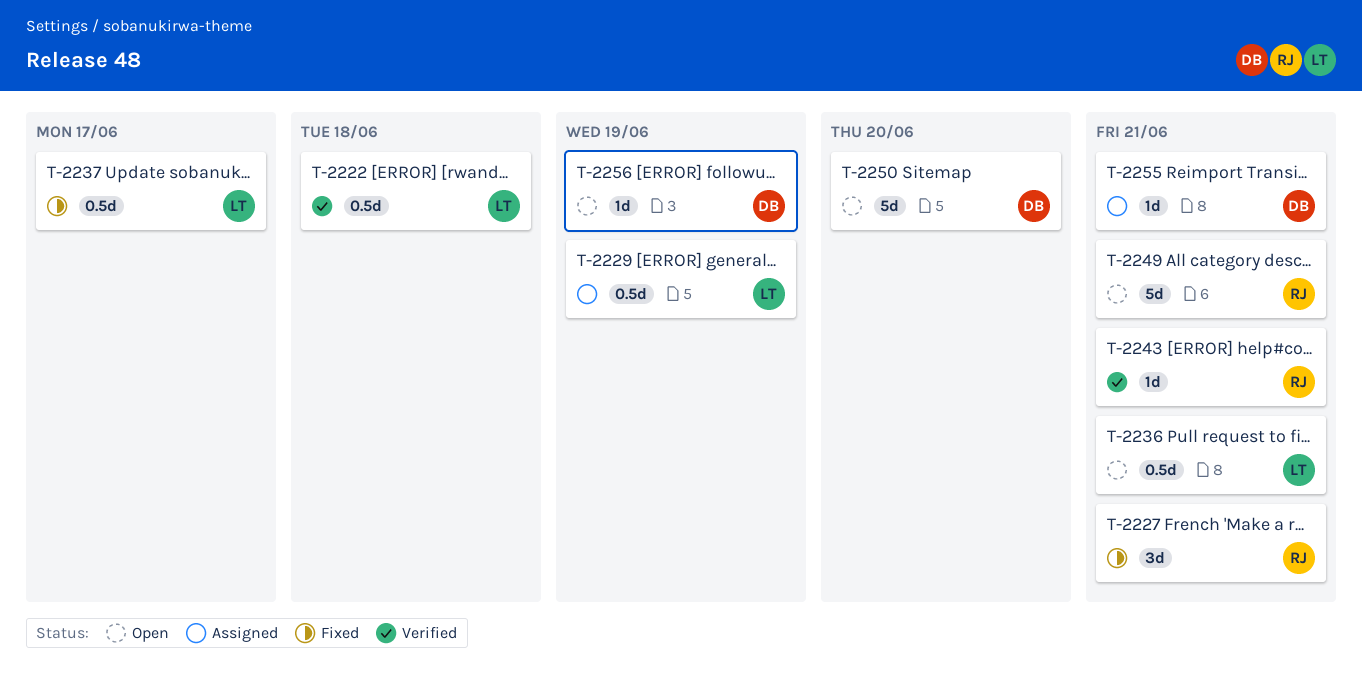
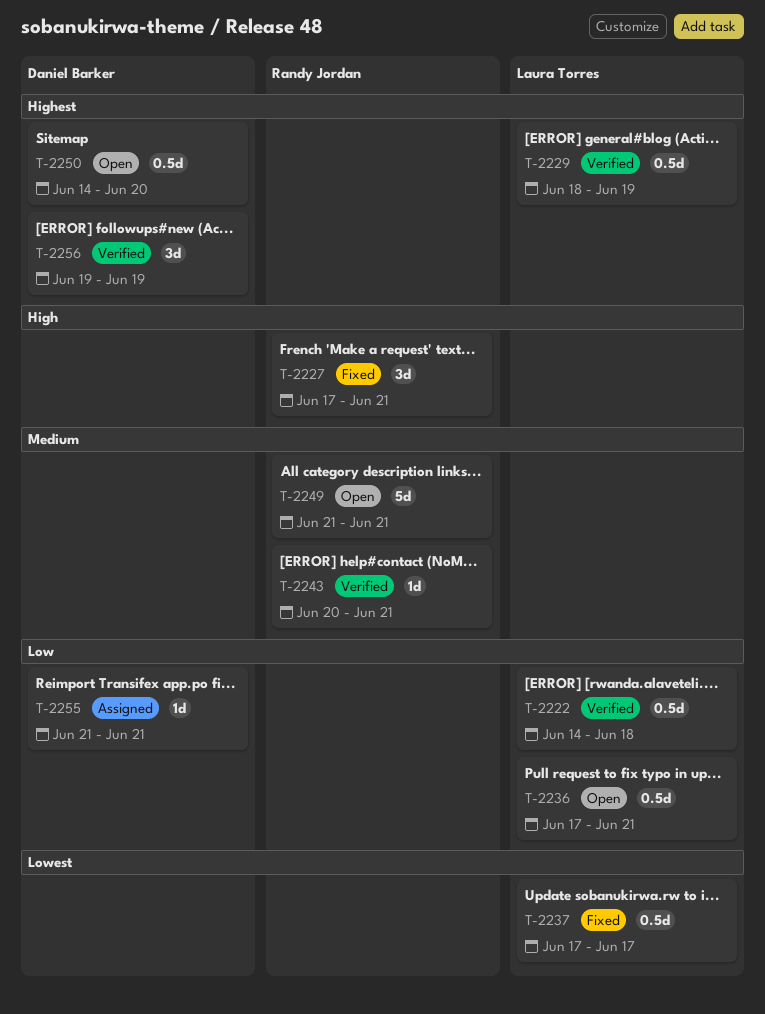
T-2229, status: Assigned -> Verified
T-2250, estimate: 5d -> 0.5d
T-2256, status: Open -> Verified
T-2256, estimate: 1d -> 3d

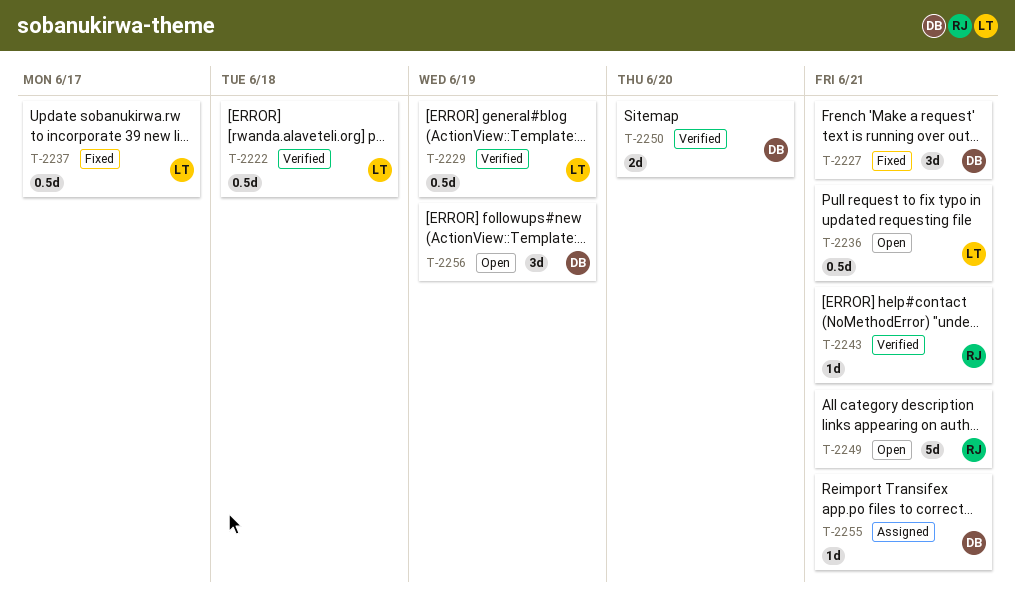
T-2227, owner: Randy Jordan -> Daniel Barker
T-2250, status: Open -> Verified
T-2250, estimate: 0.5d -> 2d
T-2256, status: Verified -> Open

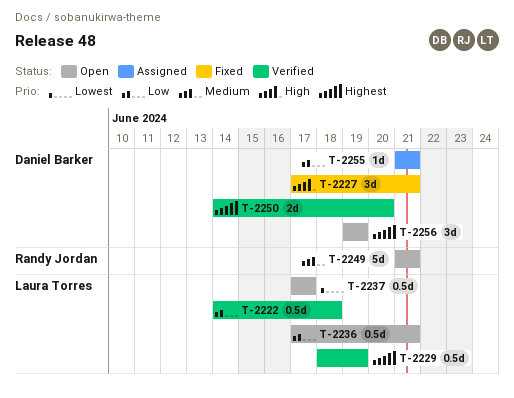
T-2237, status: Fixed -> Open
T-2243: present -> none

